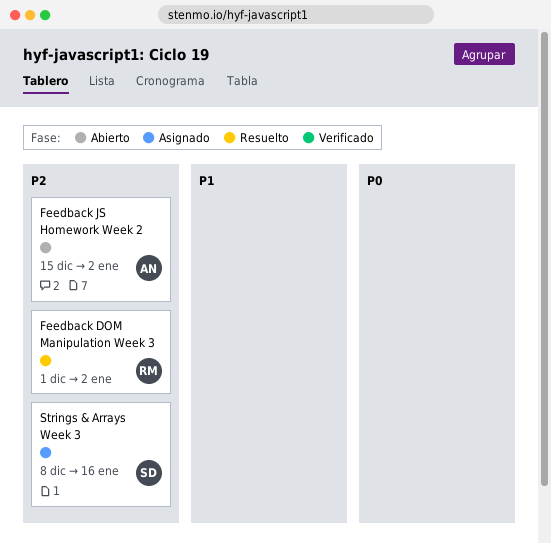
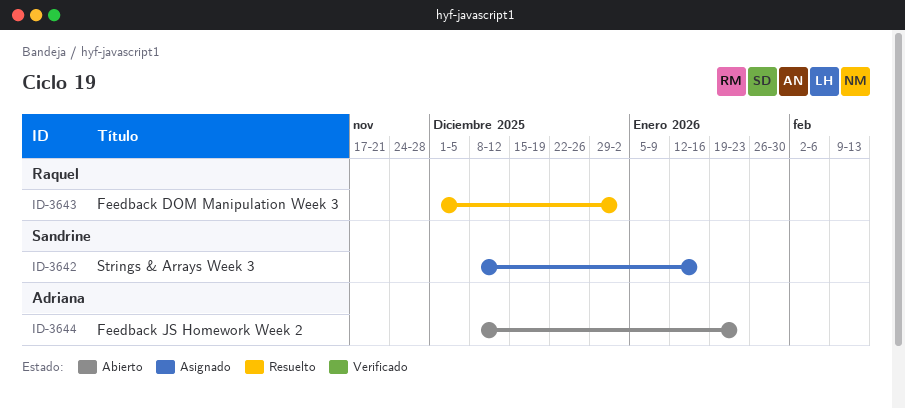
Feedback JS Homework Week 2, start: Dec 15 -> Dec 8
Feedback JS Homework Week 2, due: Jan 2 -> Jan 23

